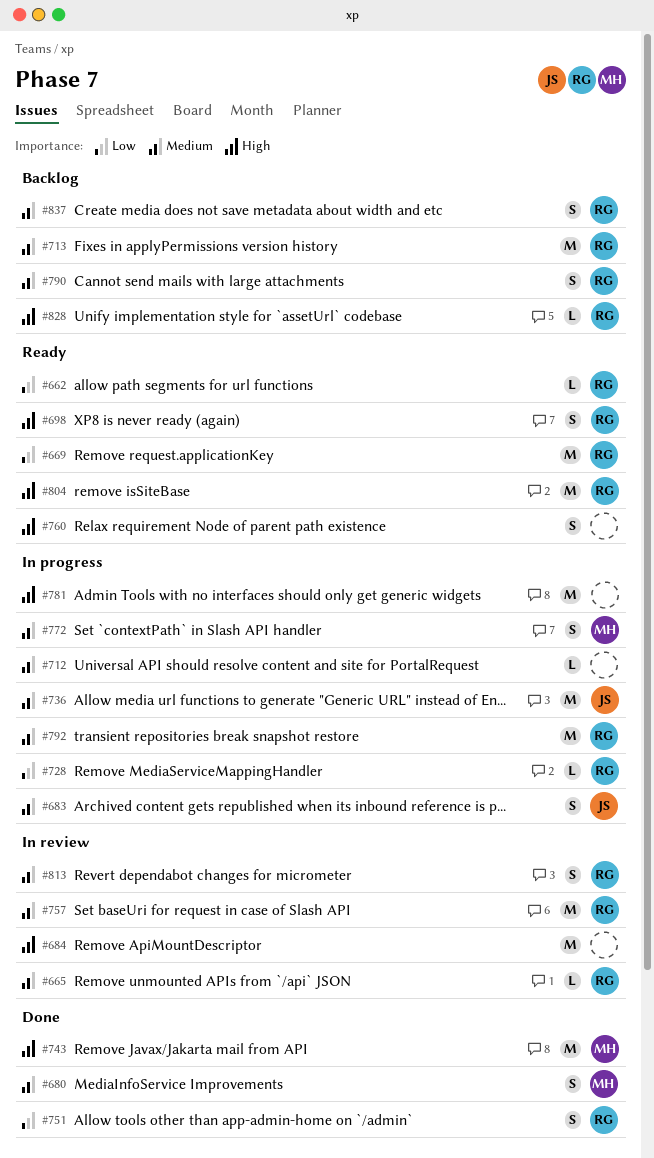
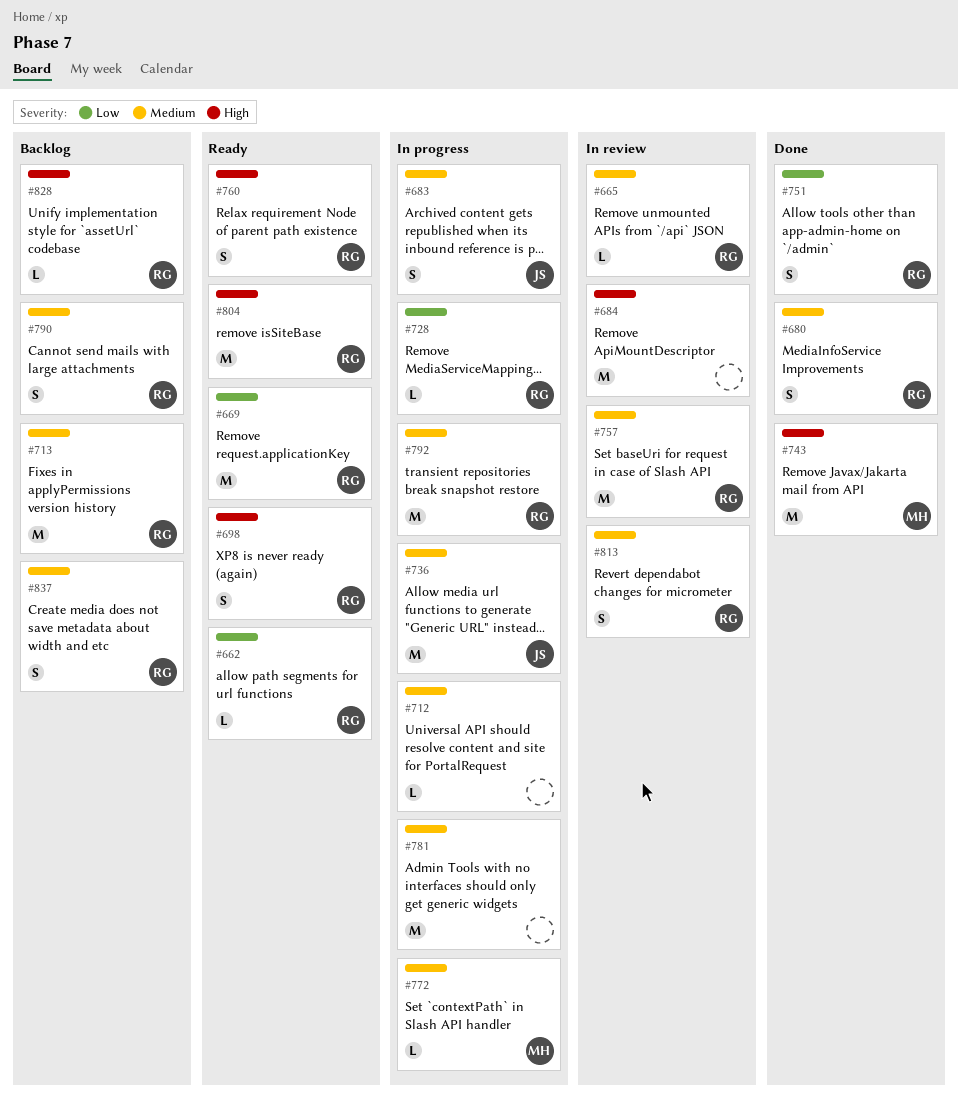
#680, owner: MH -> RG
#760, owner: none -> RG
#772, estimate: S -> L
#781, priority: High -> Medium

